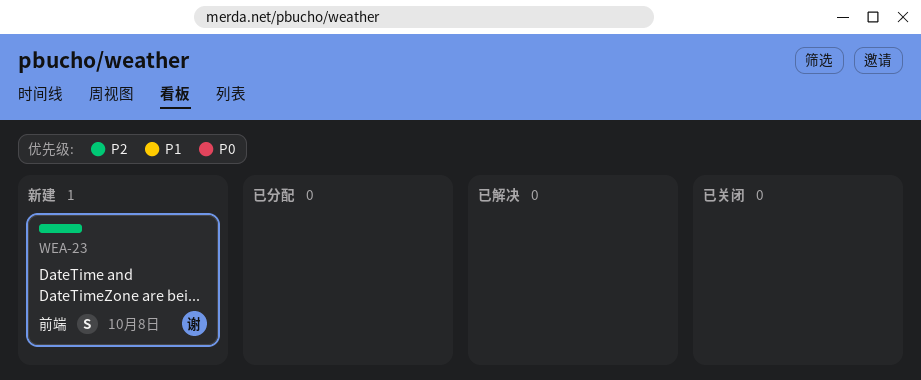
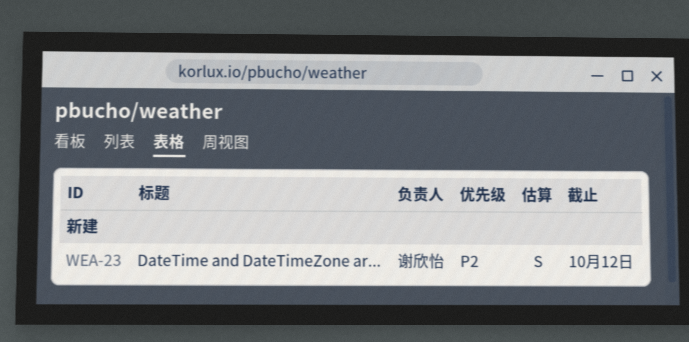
WEA-23, due: Oct 8 -> Oct 12

